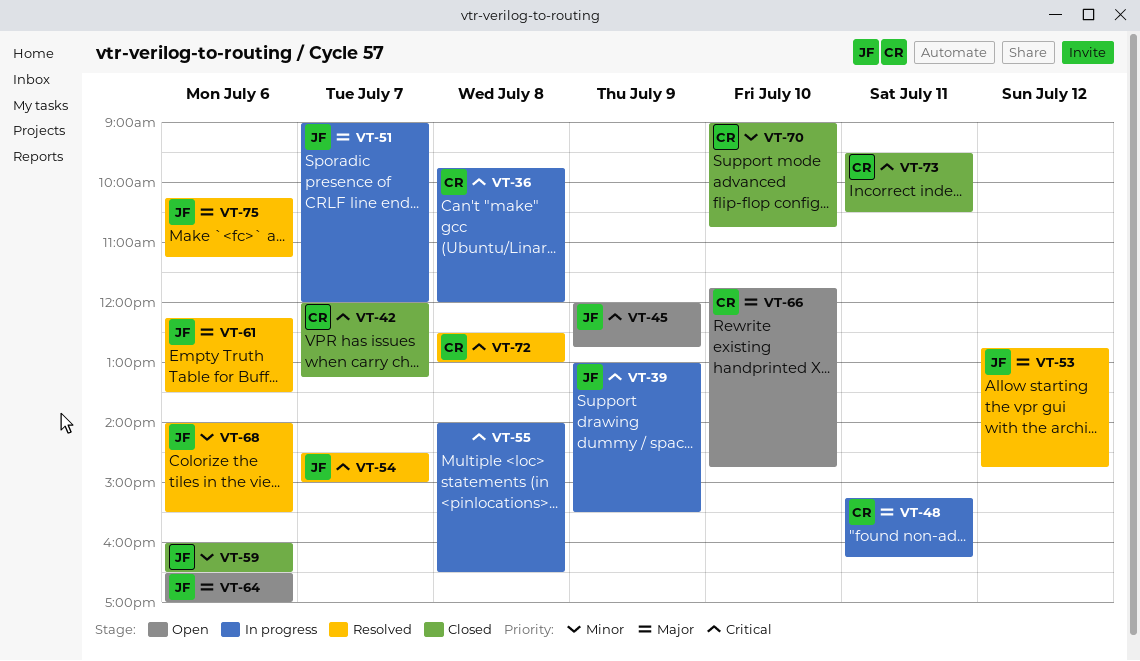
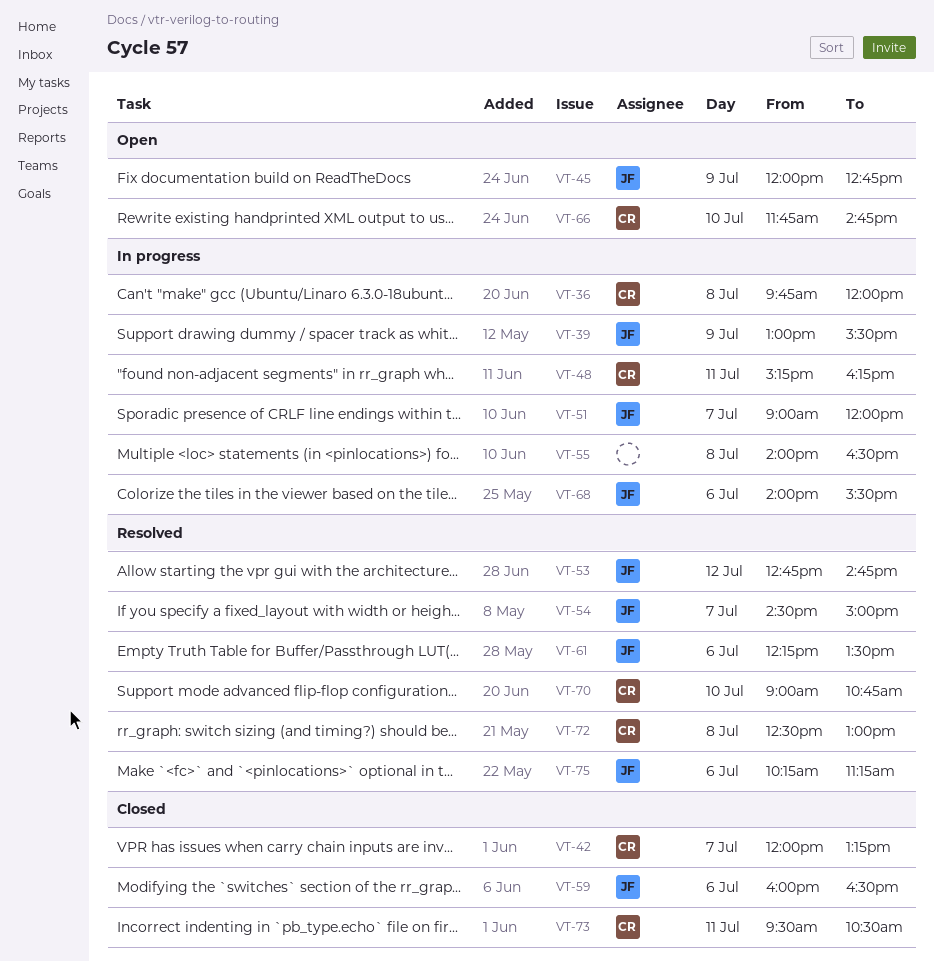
VT-64: present -> none
VT-68, status: Resolved -> In progress
VT-70, status: Closed -> Resolved

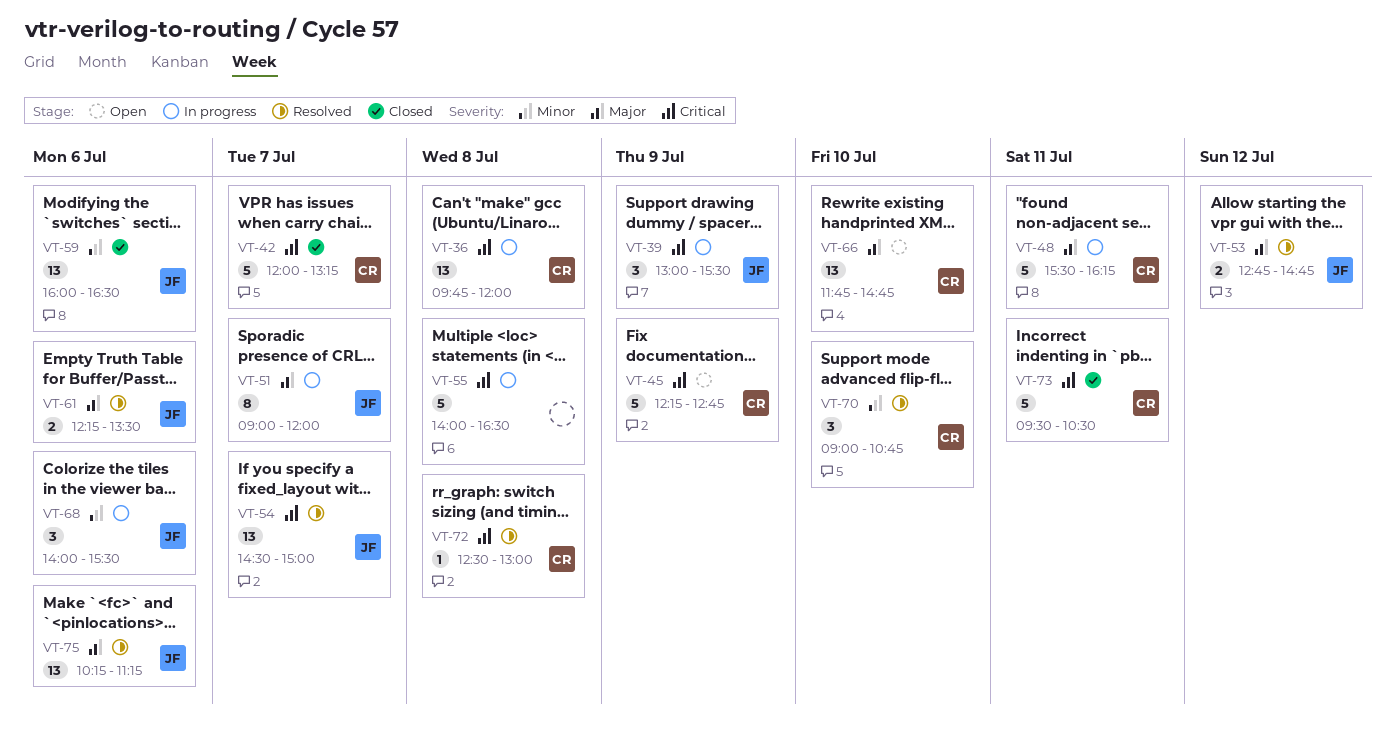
VT-45, owner: JF -> CR
VT-45, begins: 12:00 -> 12:15
VT-48, begins: 15:15 -> 15:30

